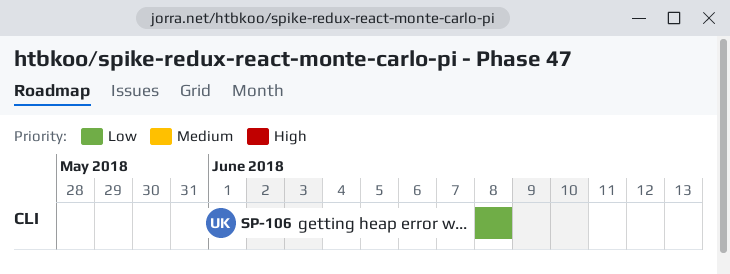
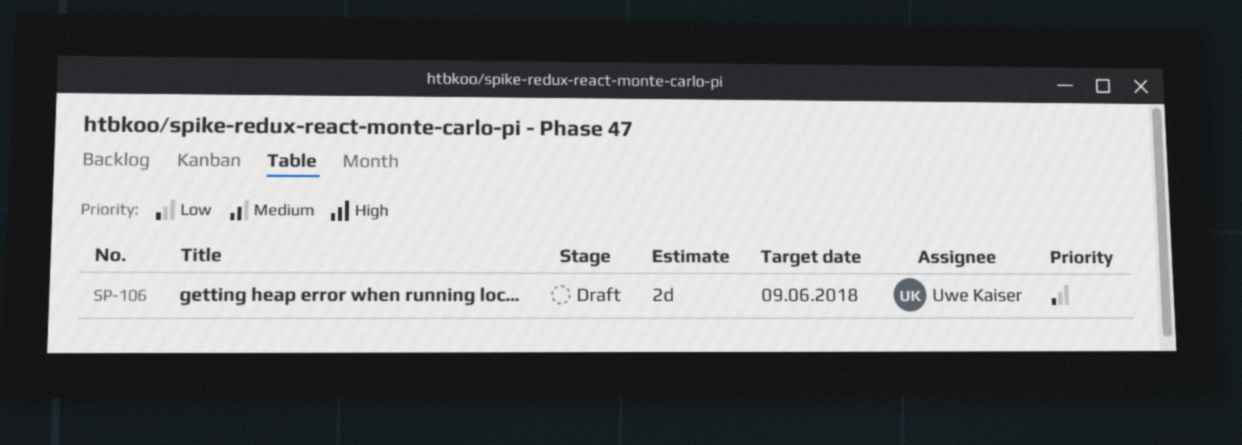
SP-106, due: Jun 8 -> Jun 9

